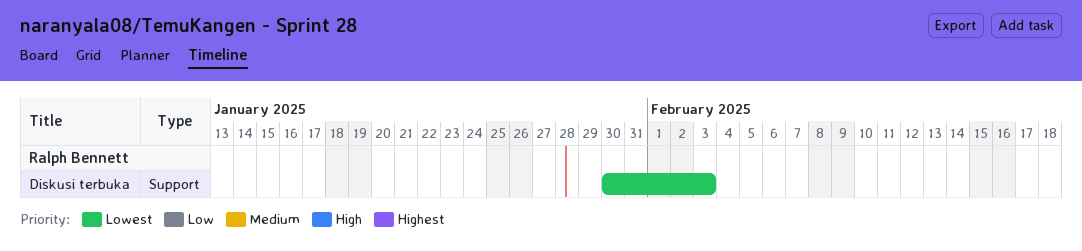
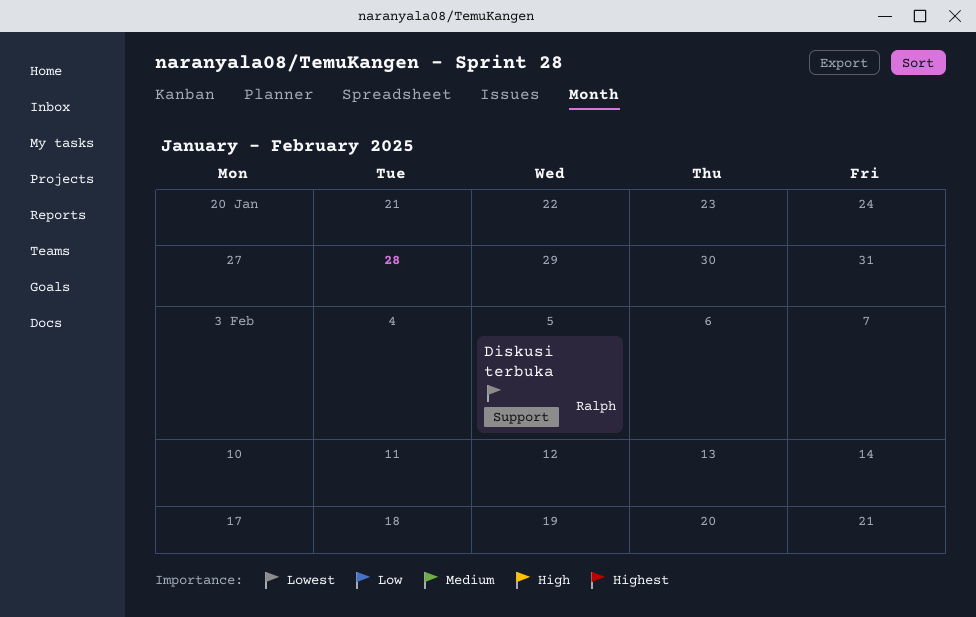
Diskusi terbuka, due: Feb 3 -> Feb 5

